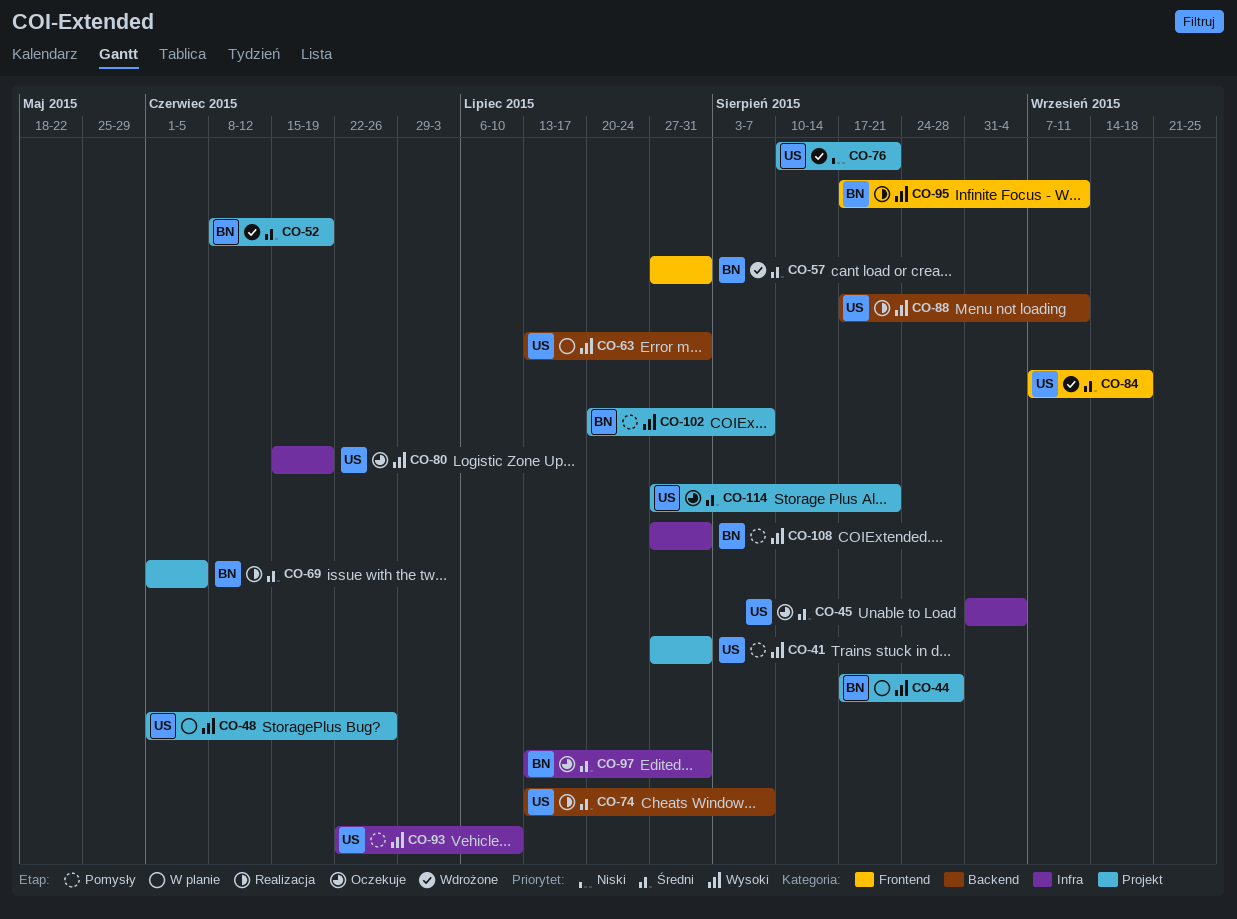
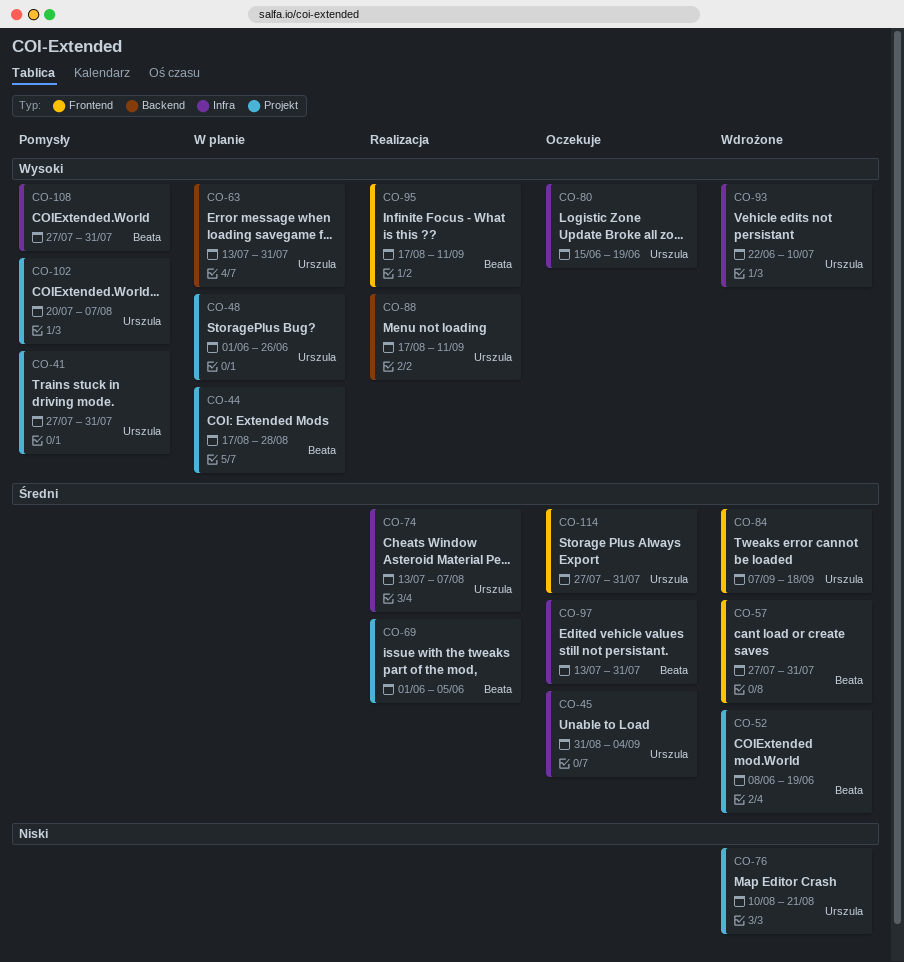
CO-74, label: Backend -> Infra
CO-93, status: Pomysły -> Wdrożone
CO-102, owner: Beata -> Urszula
CO-114, label: Projekt -> Frontend
CO-114, due: Aug 21 -> Jul 31

